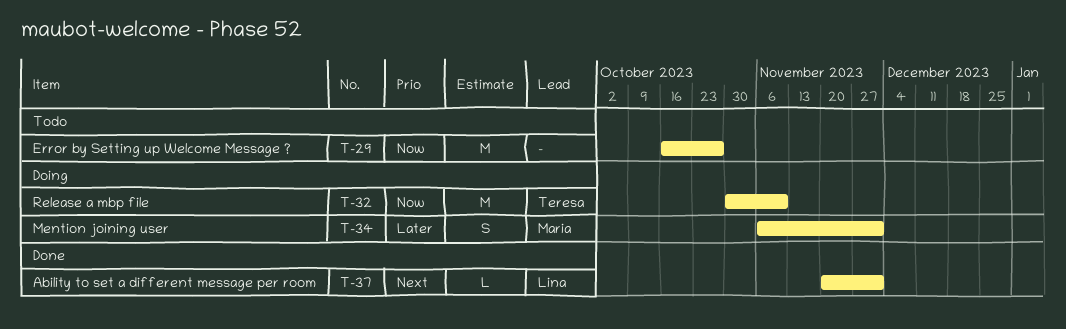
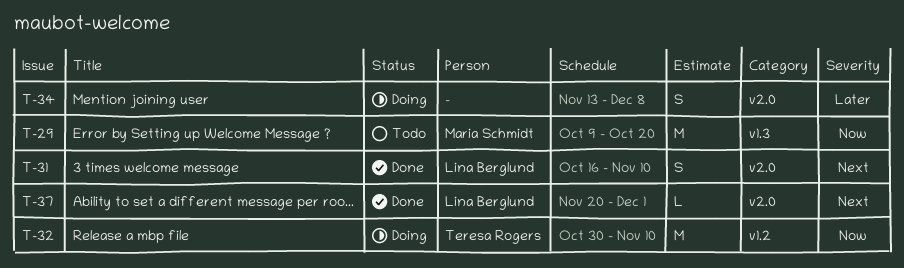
T-29, owner: none -> Maria Schmidt
T-29, start: Oct 16 -> Oct 9
T-29, due: Oct 27 -> Oct 20
T-31: none -> present
T-34, owner: Maria Schmidt -> none
T-34, start: Nov 6 -> Nov 13
T-34, due: Dec 1 -> Dec 8

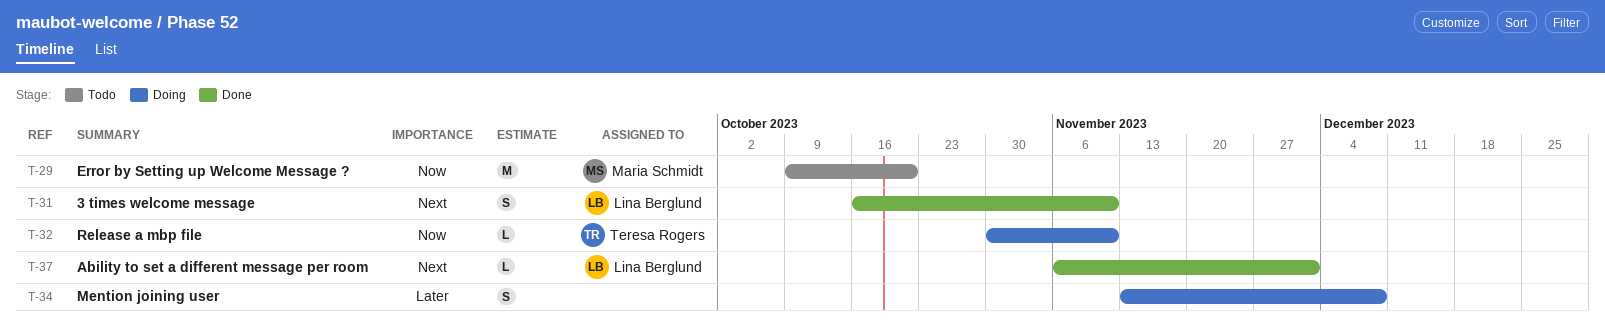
T-32, estimate: M -> L
T-37, start: Nov 20 -> Nov 6

